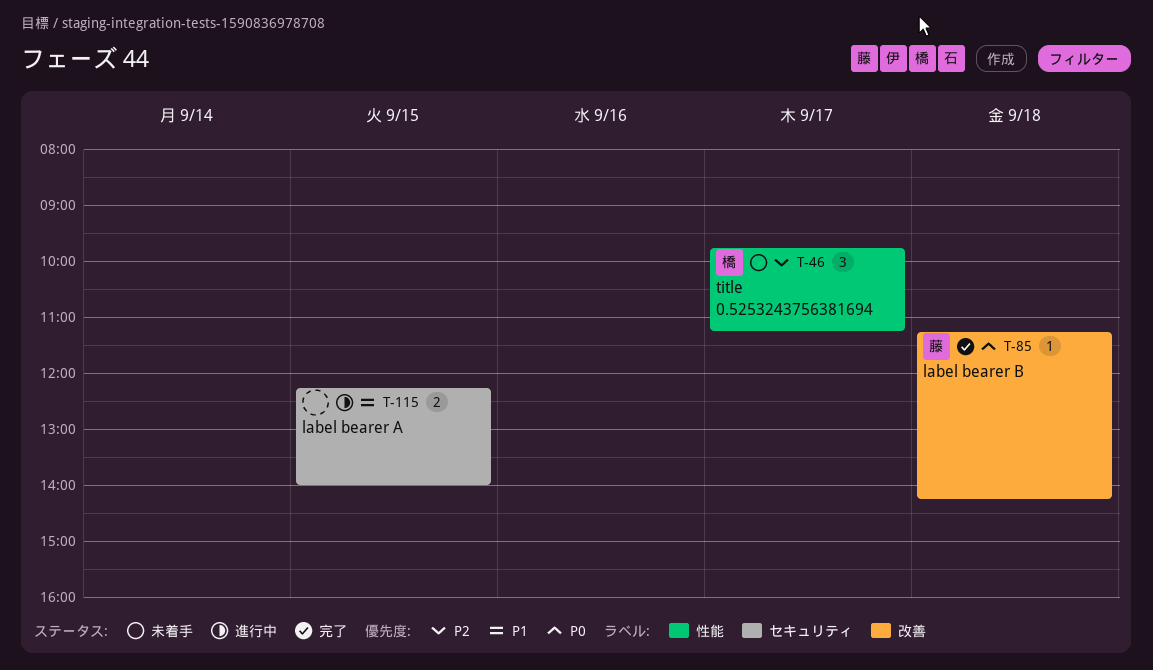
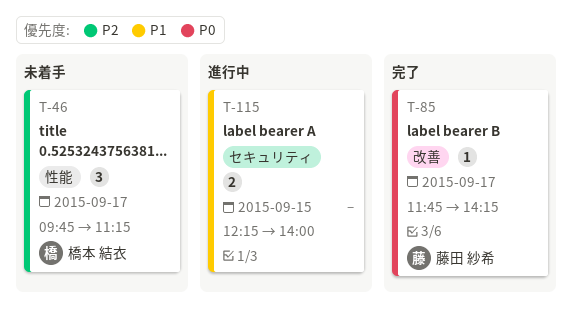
T-85, day: Sep 18 -> Sep 17
T-85, begins: 11:15 -> 11:45

